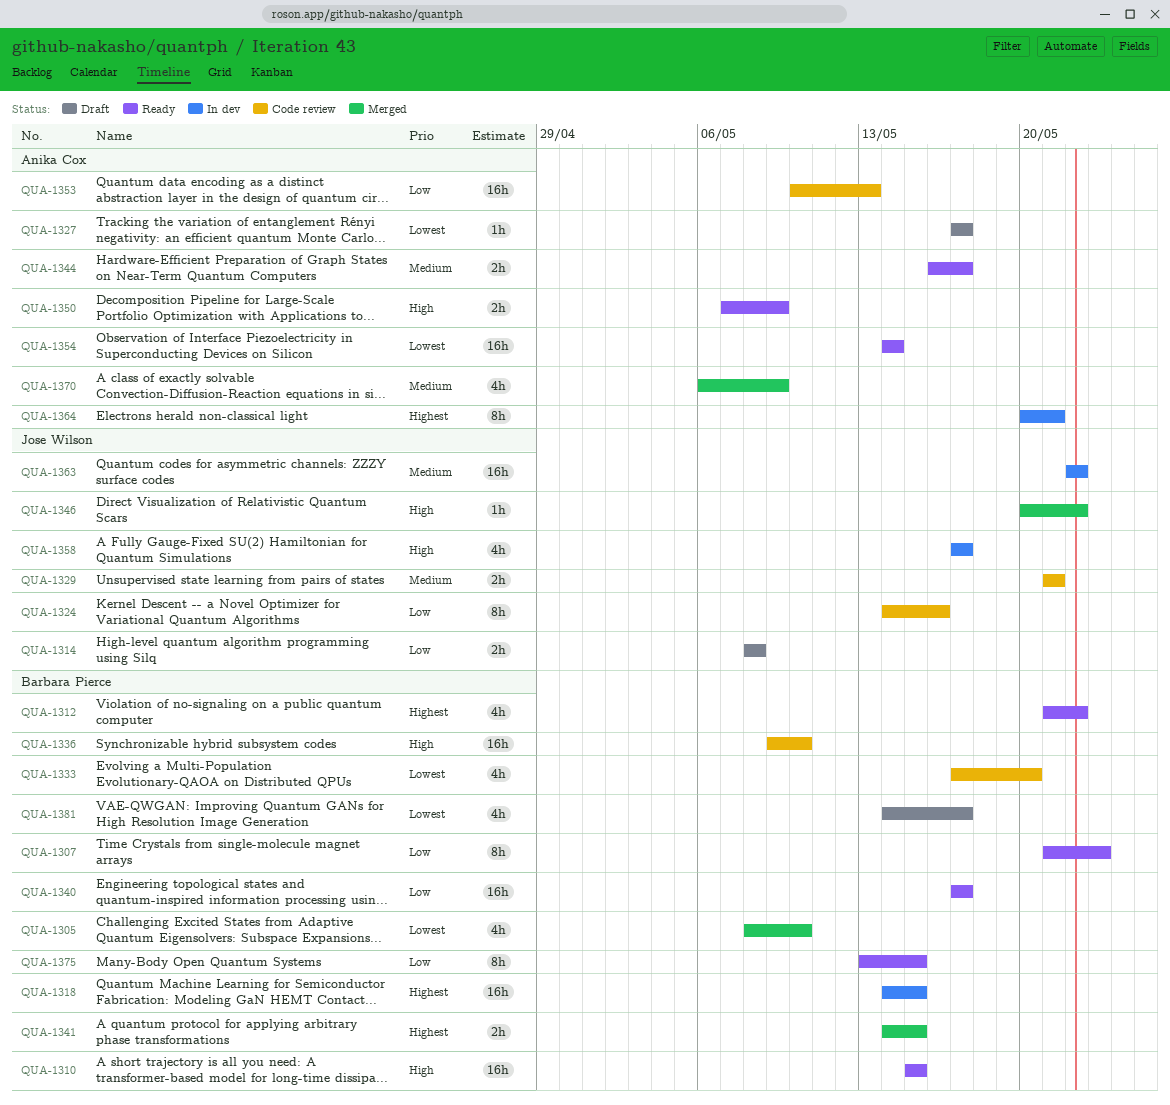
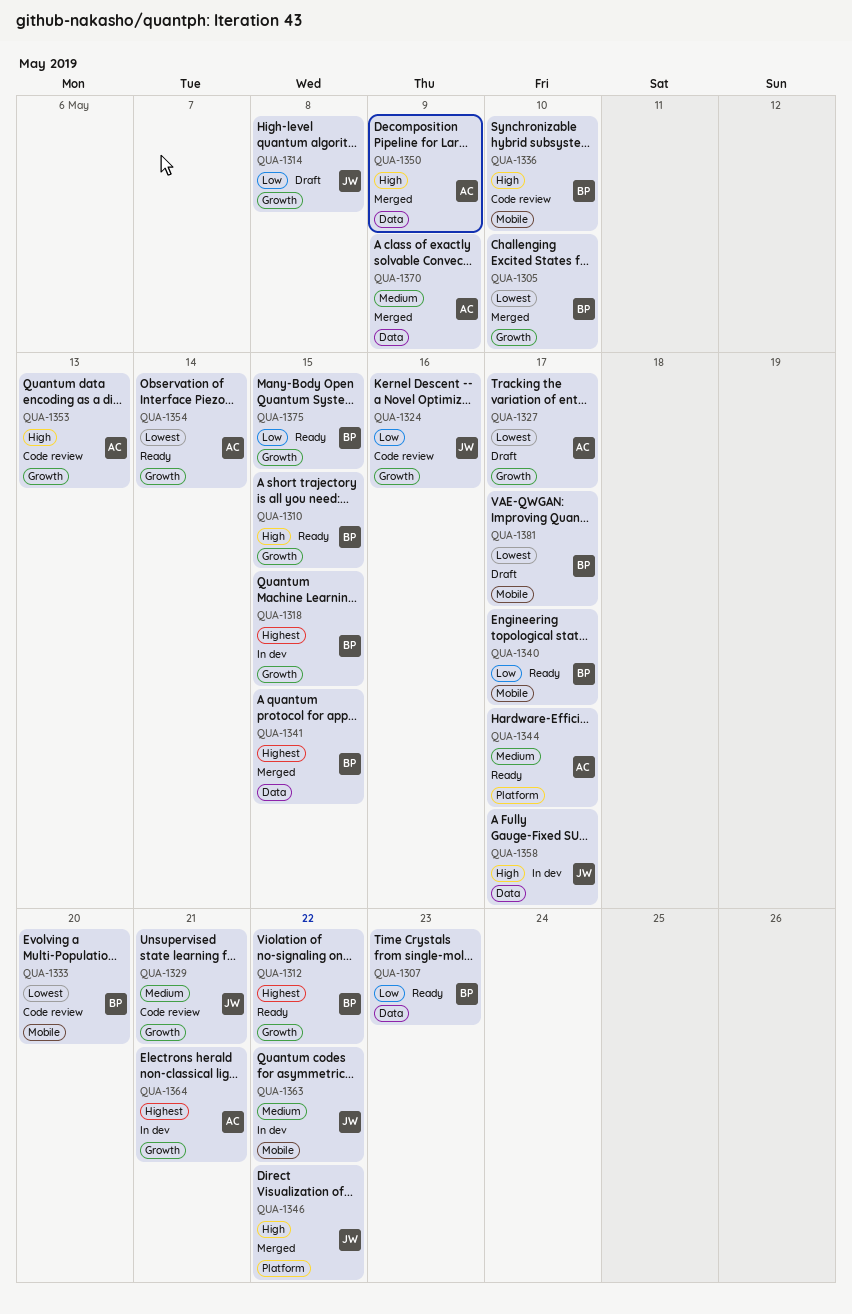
QUA-1350, status: Ready -> Merged
QUA-1353, priority: Low -> High

